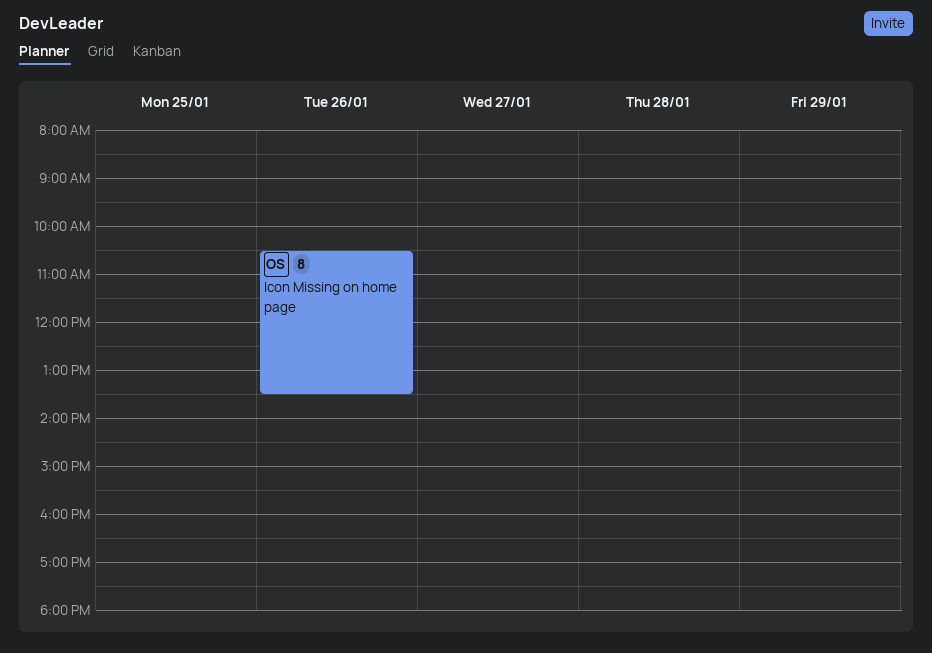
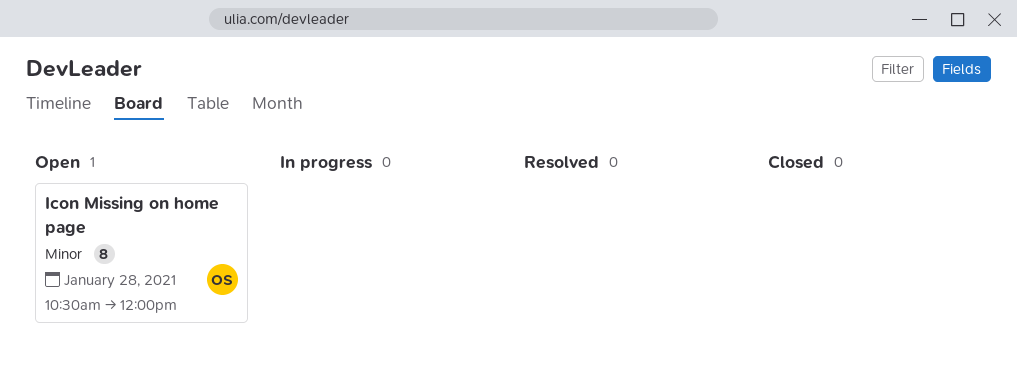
Icon Missing on home page, day: Jan 26 -> Jan 28
Icon Missing on home page, ends: 13:30 -> 12:00

